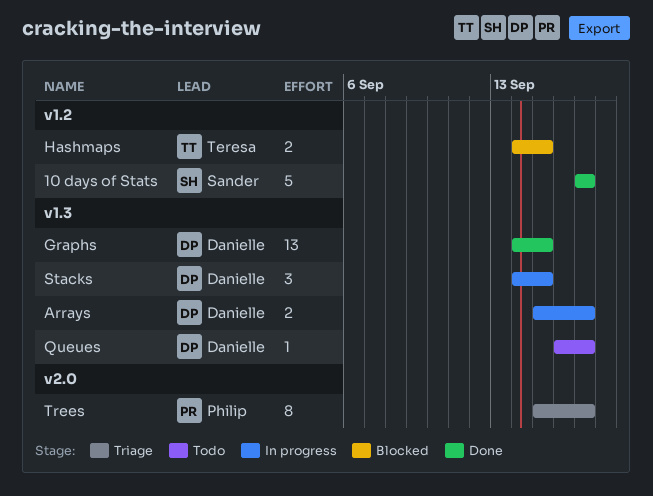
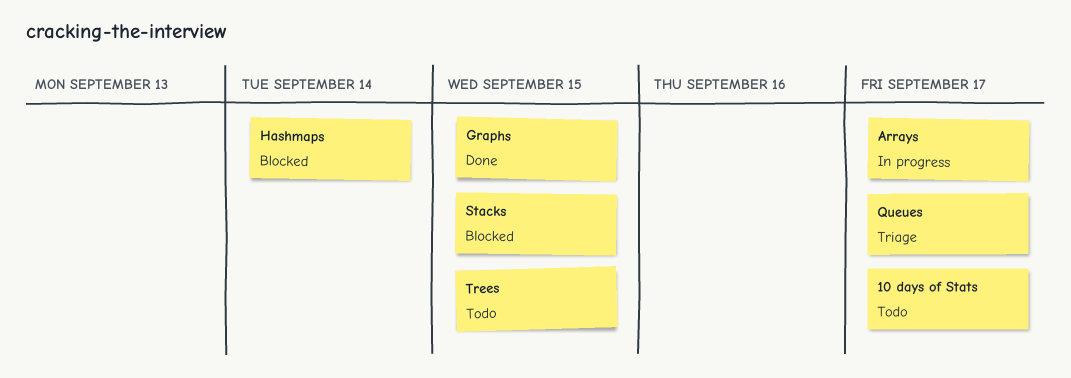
10 days of Stats, status: Done -> Todo
Hashmaps, due: Sep 15 -> Sep 14
Queues, status: Todo -> Triage
Stacks, status: In progress -> Blocked
Trees, status: Triage -> Todo
Trees, due: Sep 17 -> Sep 15

